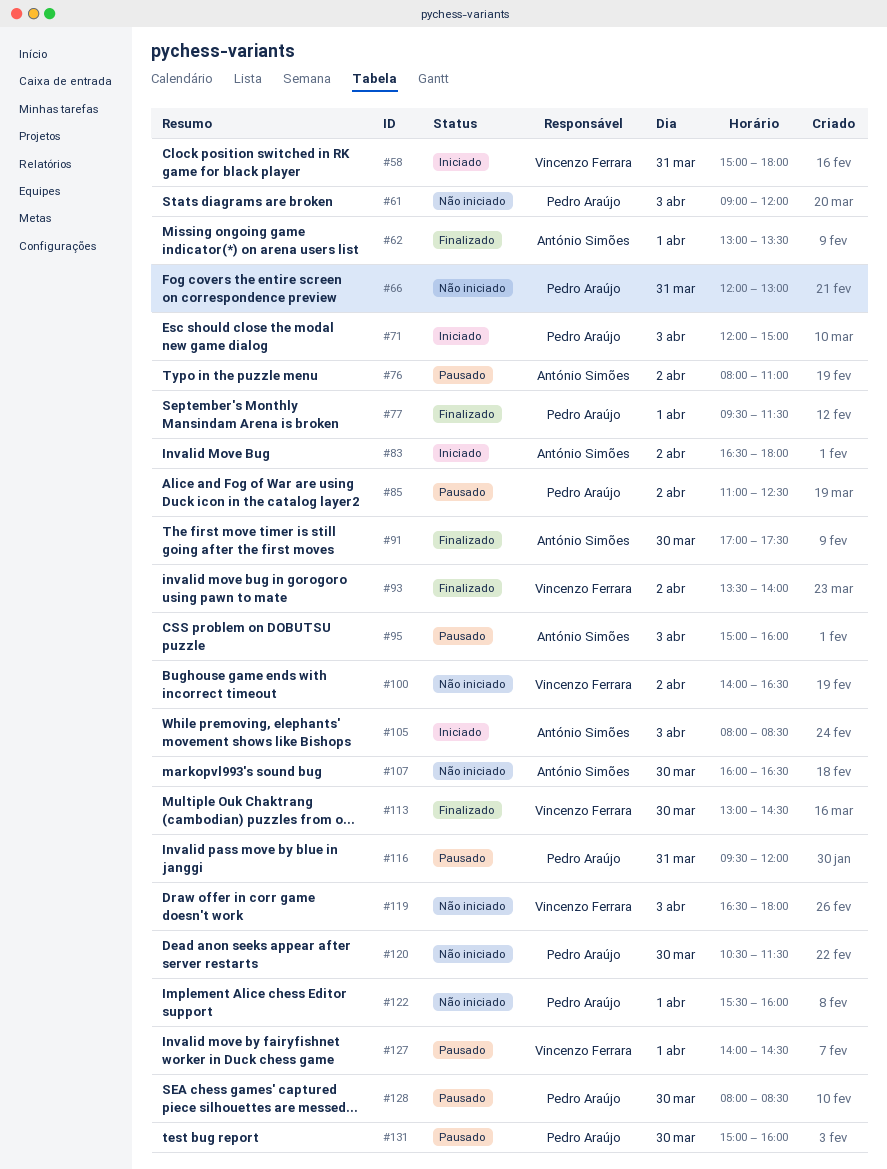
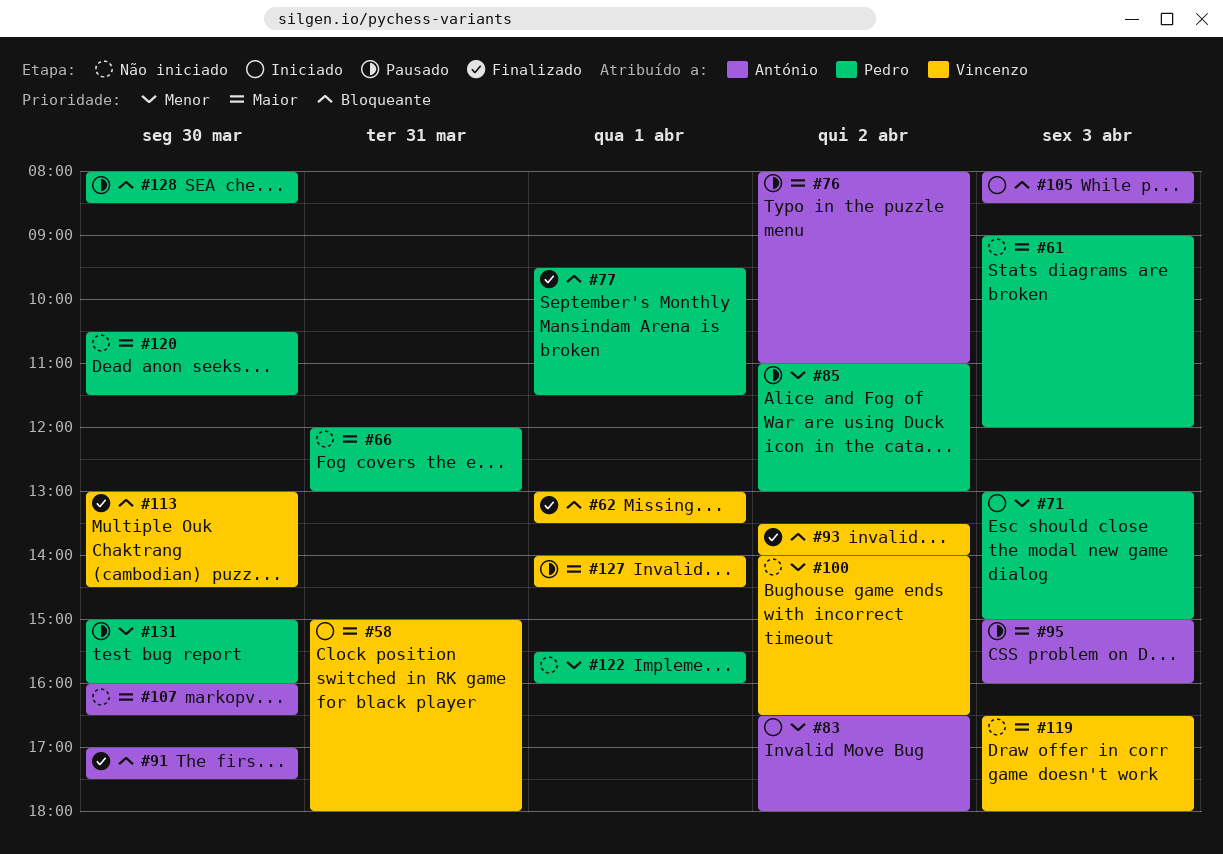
#62, owner: António Simões -> Vincenzo Ferrara
#71, begins: 12:00 -> 13:00
#85, ends: 12:30 -> 13:00
#116: present -> none

